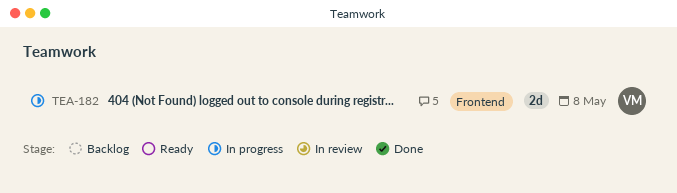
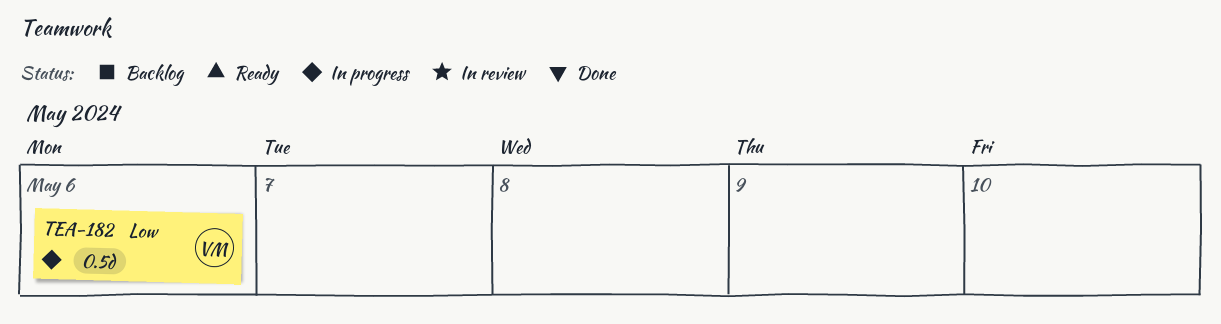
TEA-182, estimate: 2d -> 0.5d
TEA-182, due: May 8 -> May 6

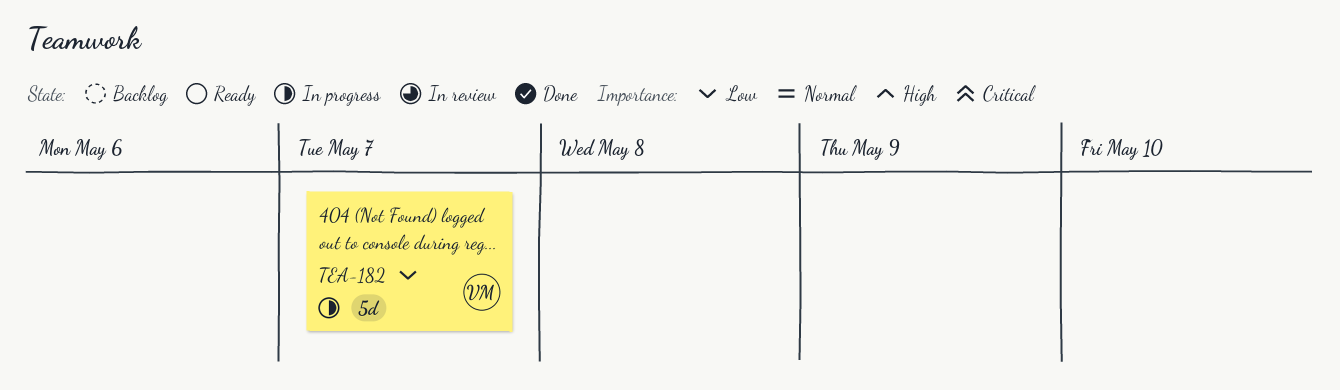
TEA-182, estimate: 0.5d -> 5d
TEA-182, due: May 6 -> May 7

